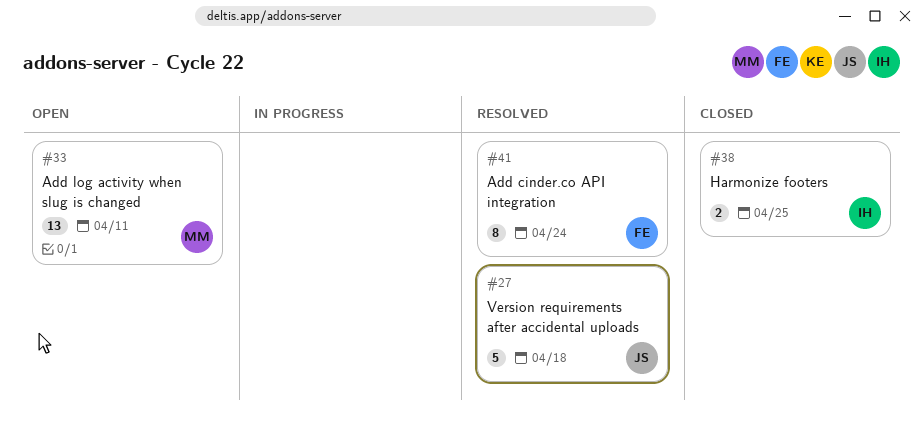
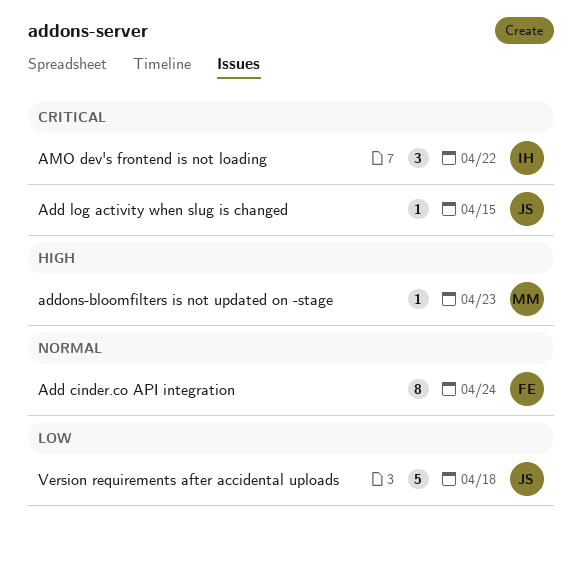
Add log activity when slug is changed, owner: MM -> JS
Add log activity when slug is changed, estimate: 13 -> 1
Add log activity when slug is changed, due: Apr 11 -> Apr 15
addons-bloomfilters is not updated on -stage: none -> present
AMO dev's frontend is not loading: none -> present
Harmonize footers: present -> none

